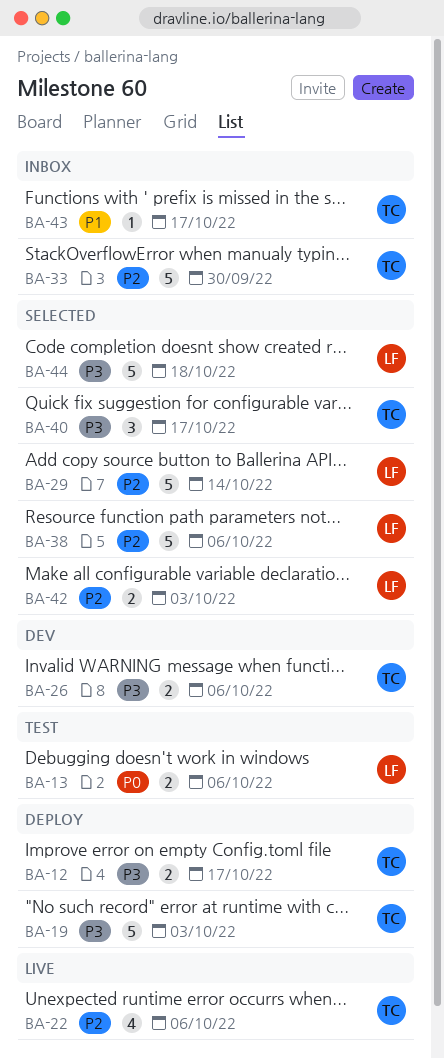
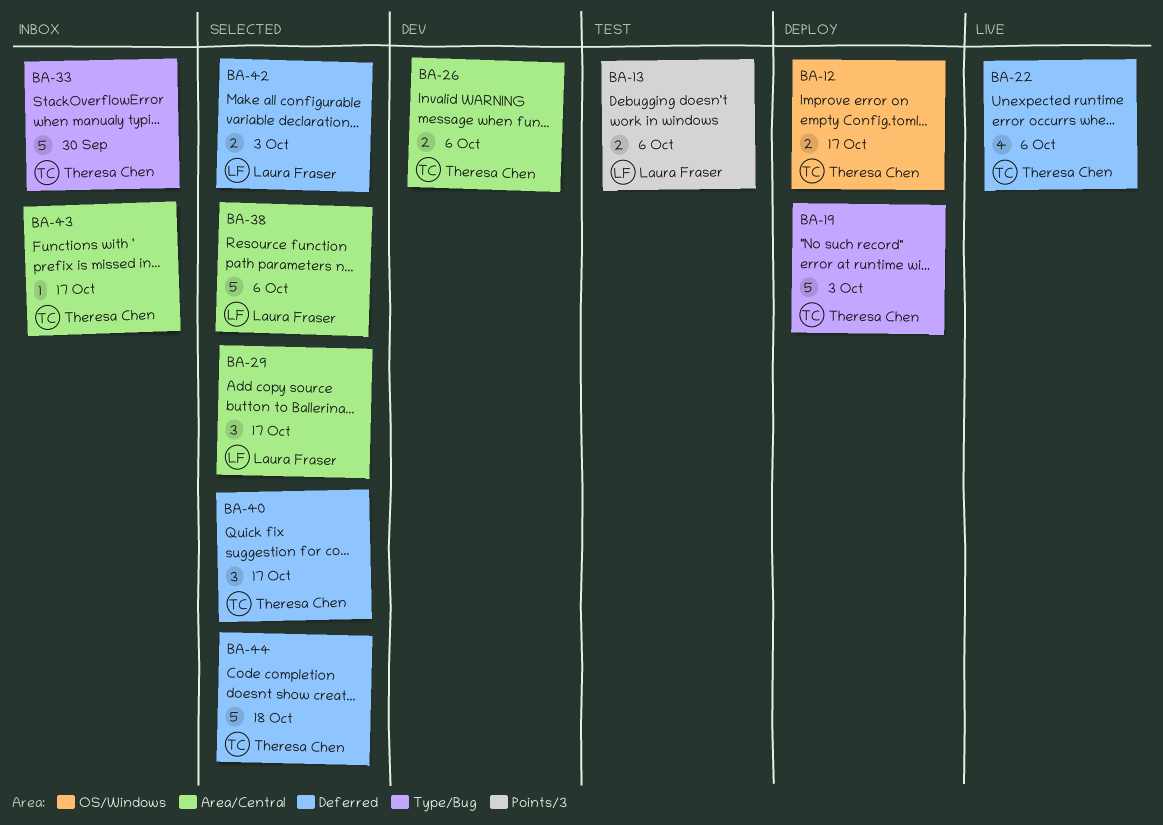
BA-29, estimate: 5 -> 3
BA-29, due: Oct 14 -> Oct 17
BA-44, owner: Laura Fraser -> Theresa Chen

